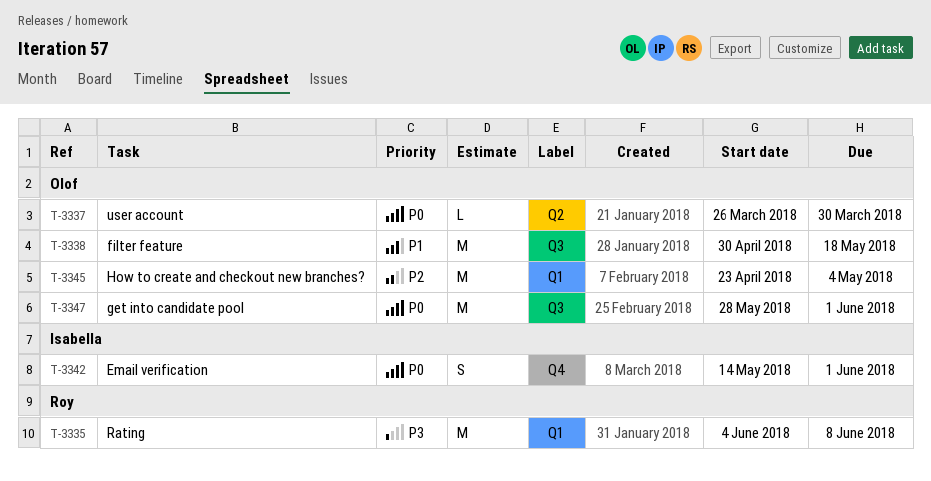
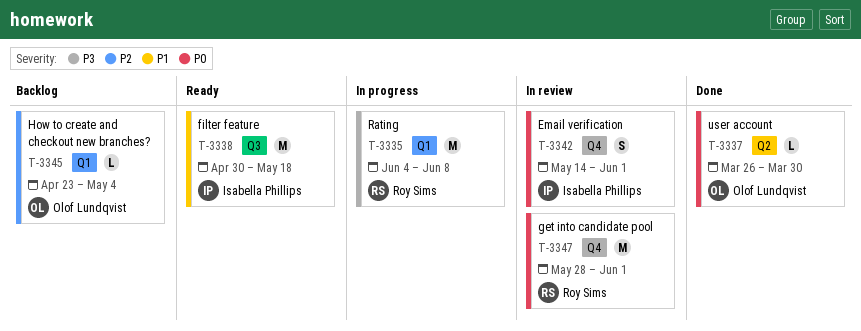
T-3338, owner: Olof Lundqvist -> Isabella Phillips
T-3345, estimate: M -> L
T-3347, owner: Olof Lundqvist -> Roy Sims
T-3347, label: Q3 -> Q4

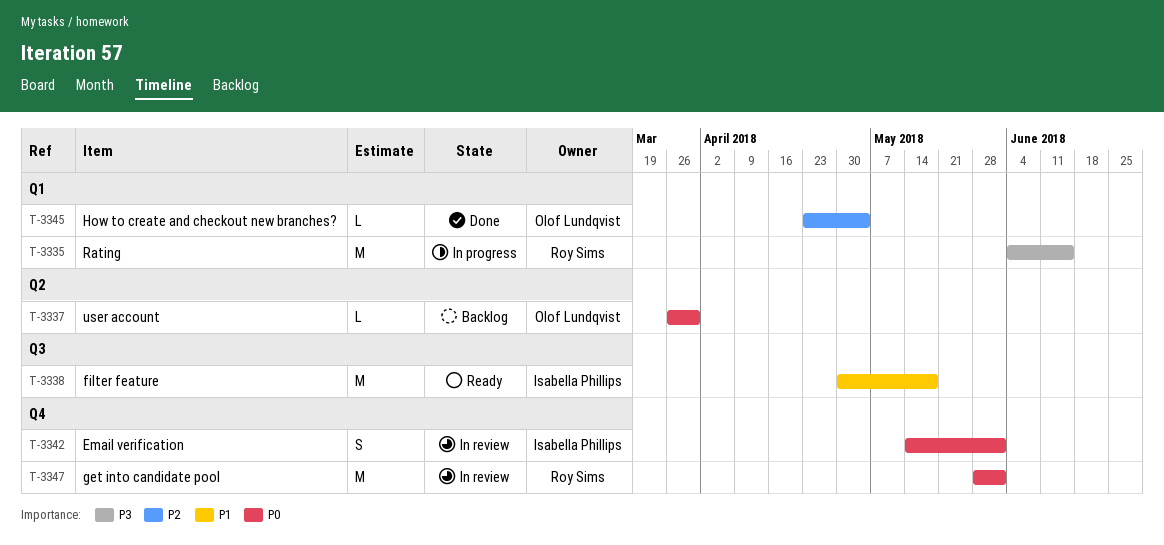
T-3335, due: Jun 8 -> Jun 15
T-3337, status: Done -> Backlog
T-3345, status: Backlog -> Done

